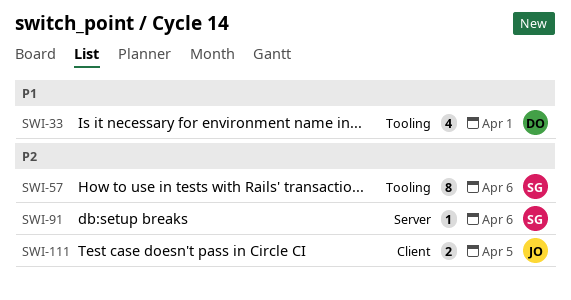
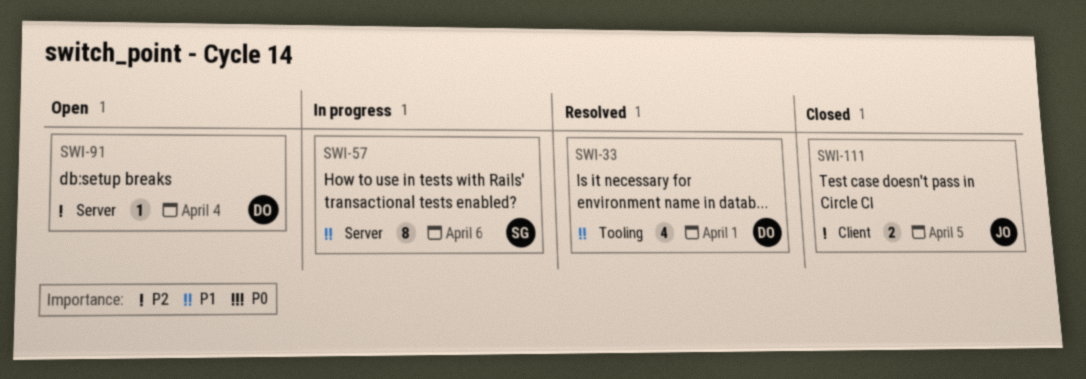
SWI-57, priority: P2 -> P1
SWI-57, label: Tooling -> Server
SWI-91, owner: SG -> DO
SWI-91, due: Apr 6 -> Apr 4

